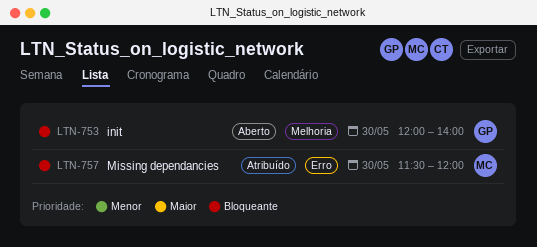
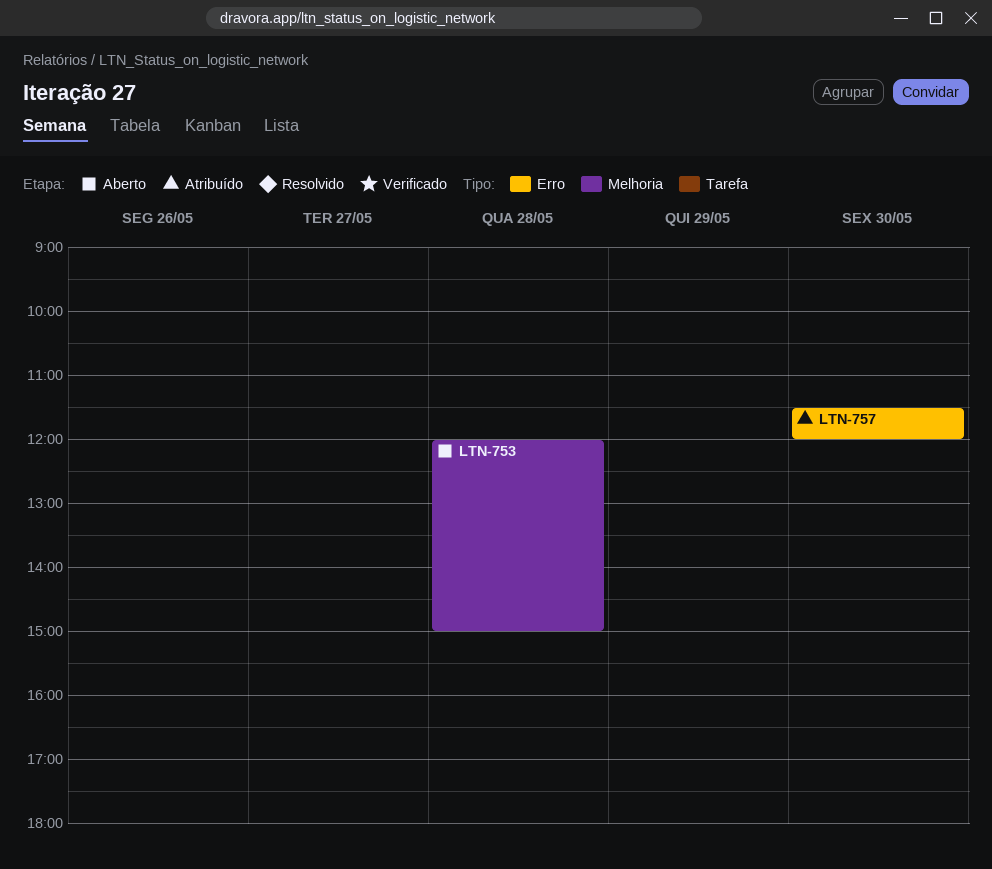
LTN-753, day: May 30 -> May 28
LTN-753, ends: 14:00 -> 15:00

